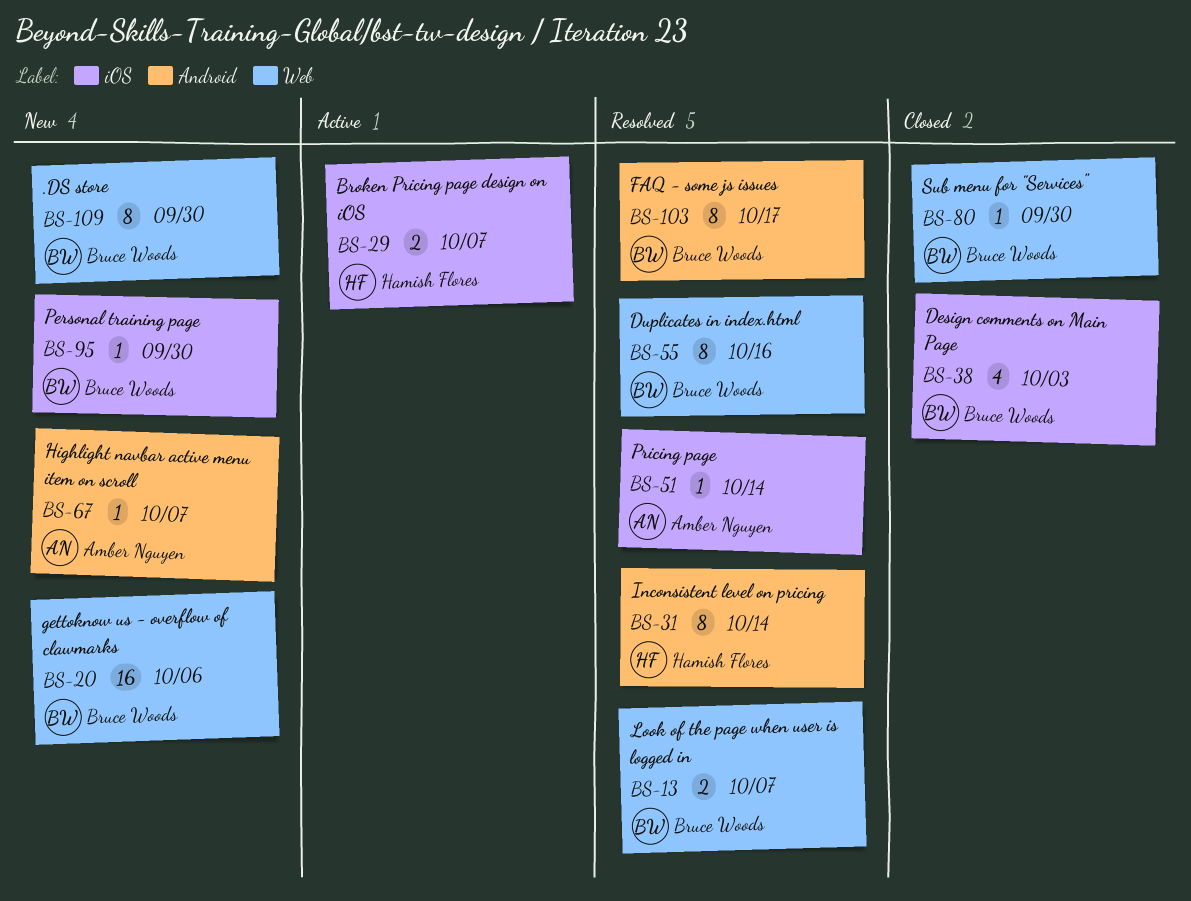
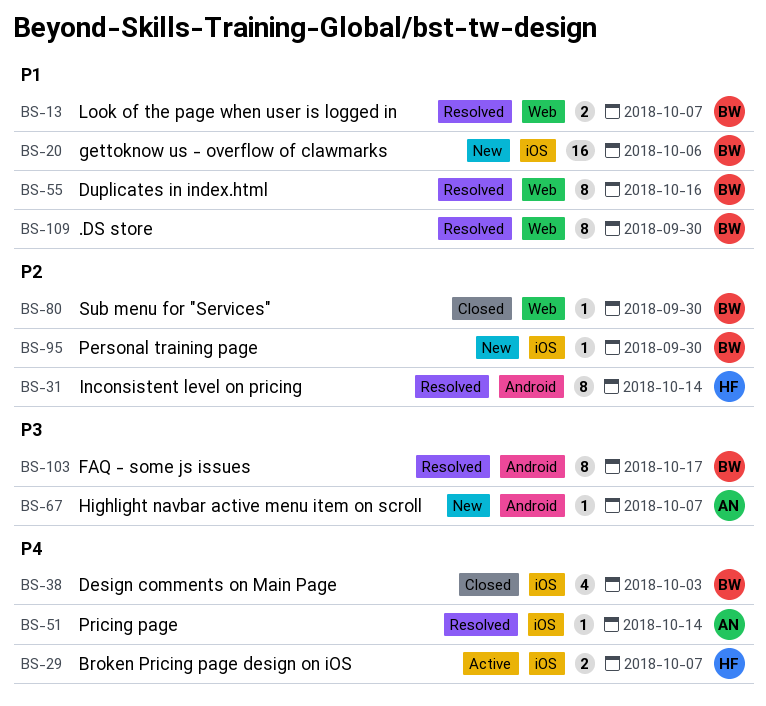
BS-20, label: Web -> iOS
BS-109, status: New -> Resolved

